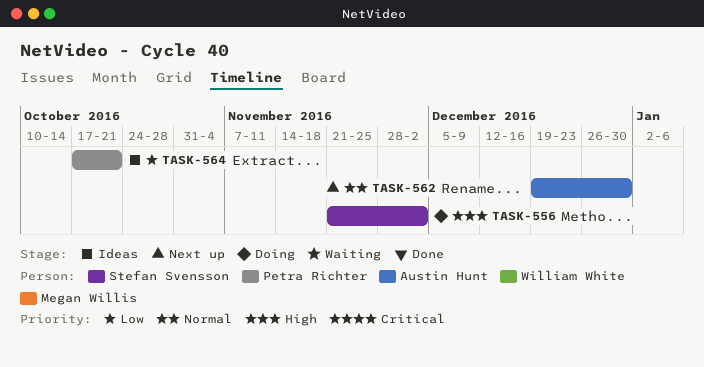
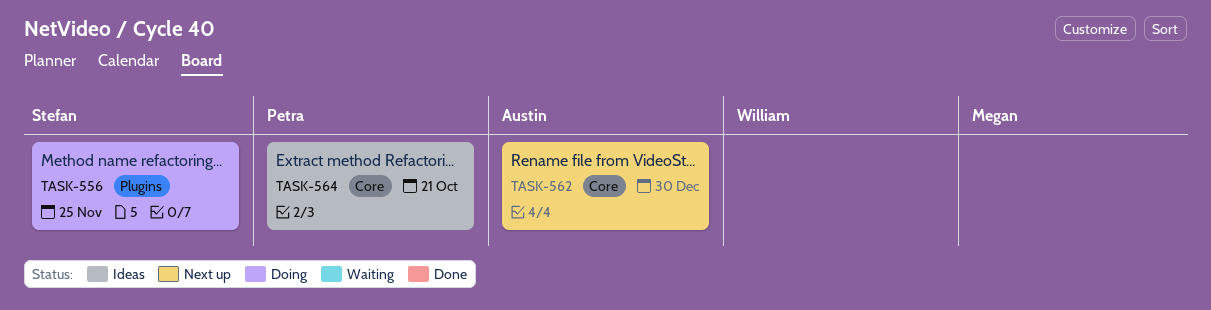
TASK-556, due: Dec 2 -> Nov 25

